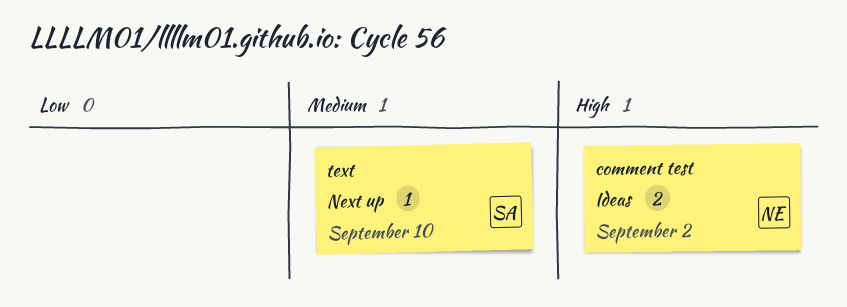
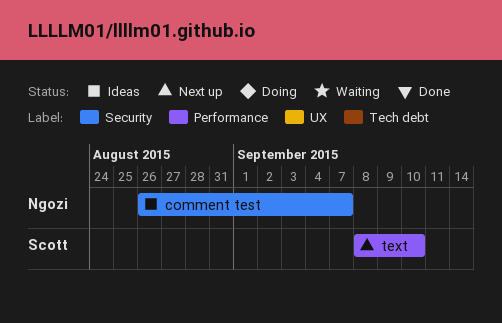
comment test, due: Sep 2 -> Sep 7

